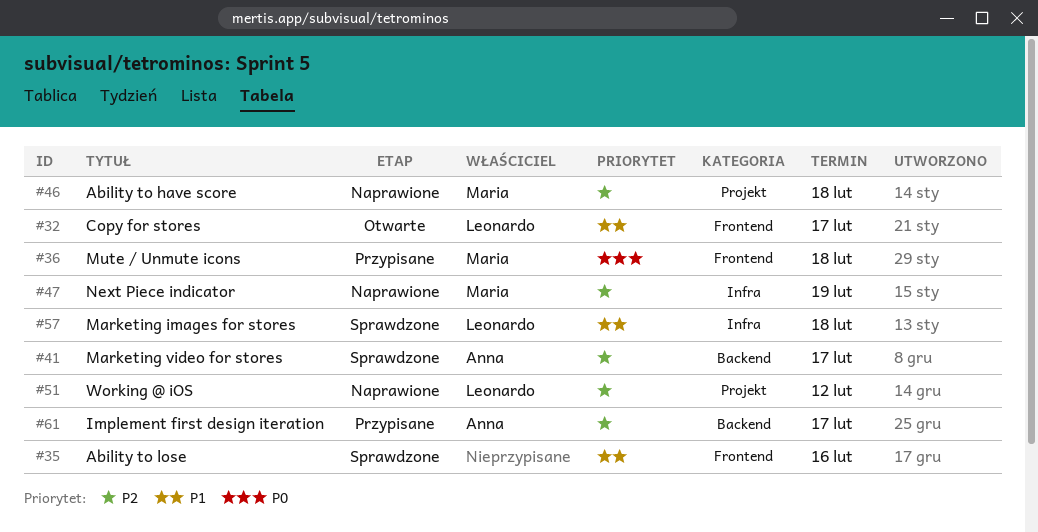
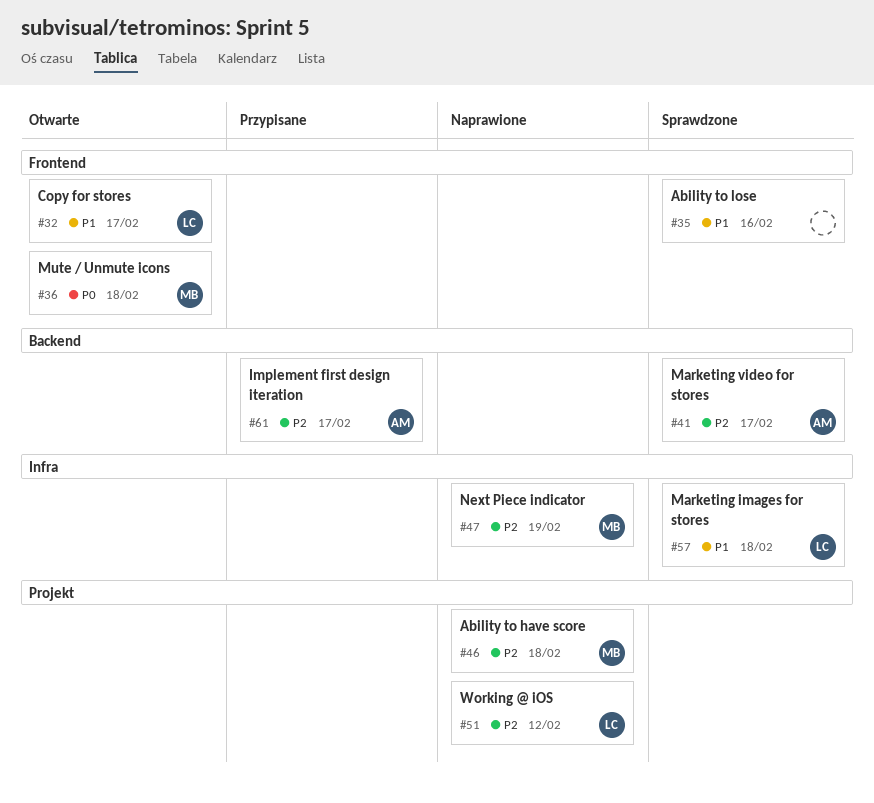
#36, status: Przypisane -> Otwarte

